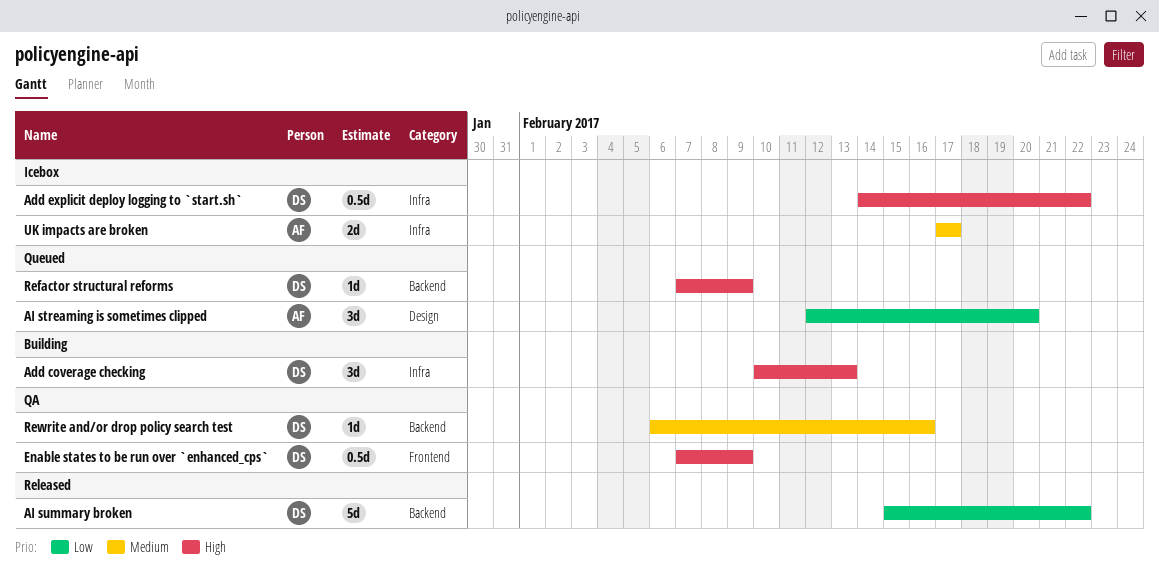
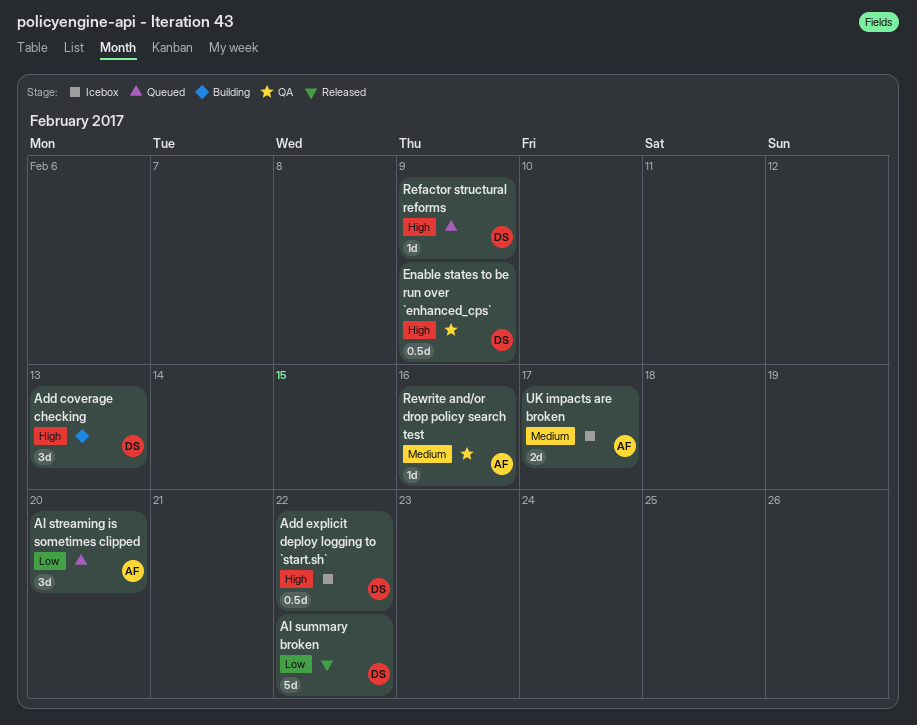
Rewrite and/or drop policy search test, owner: DS -> AF

